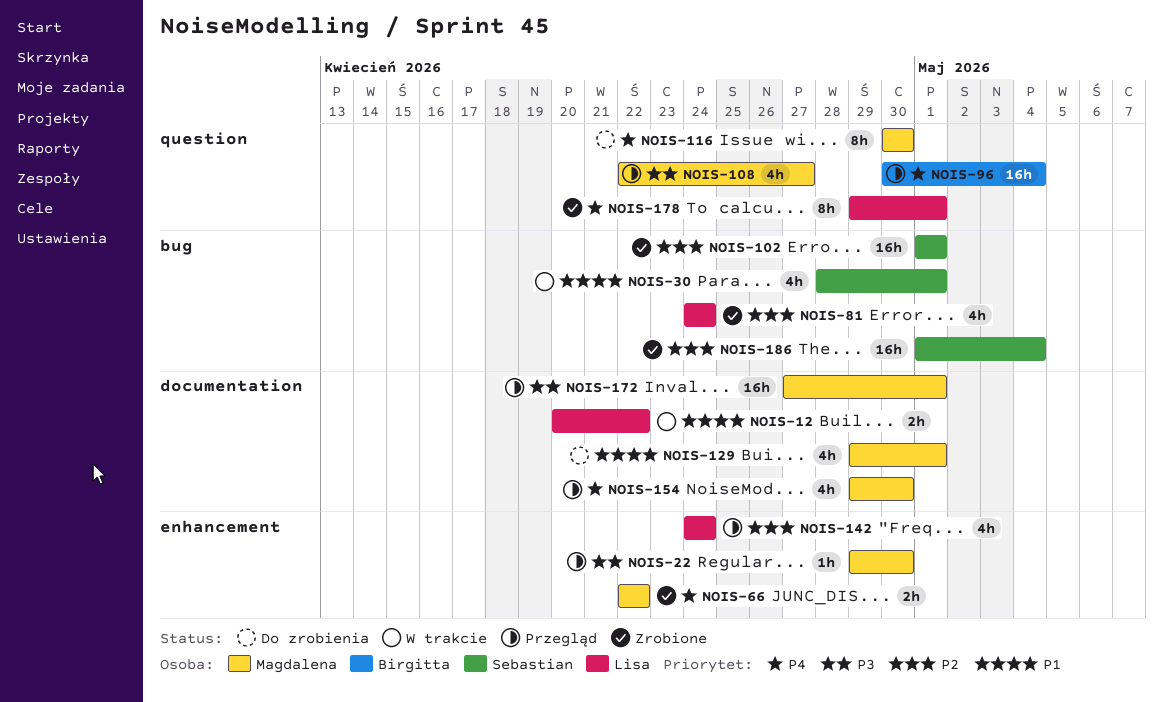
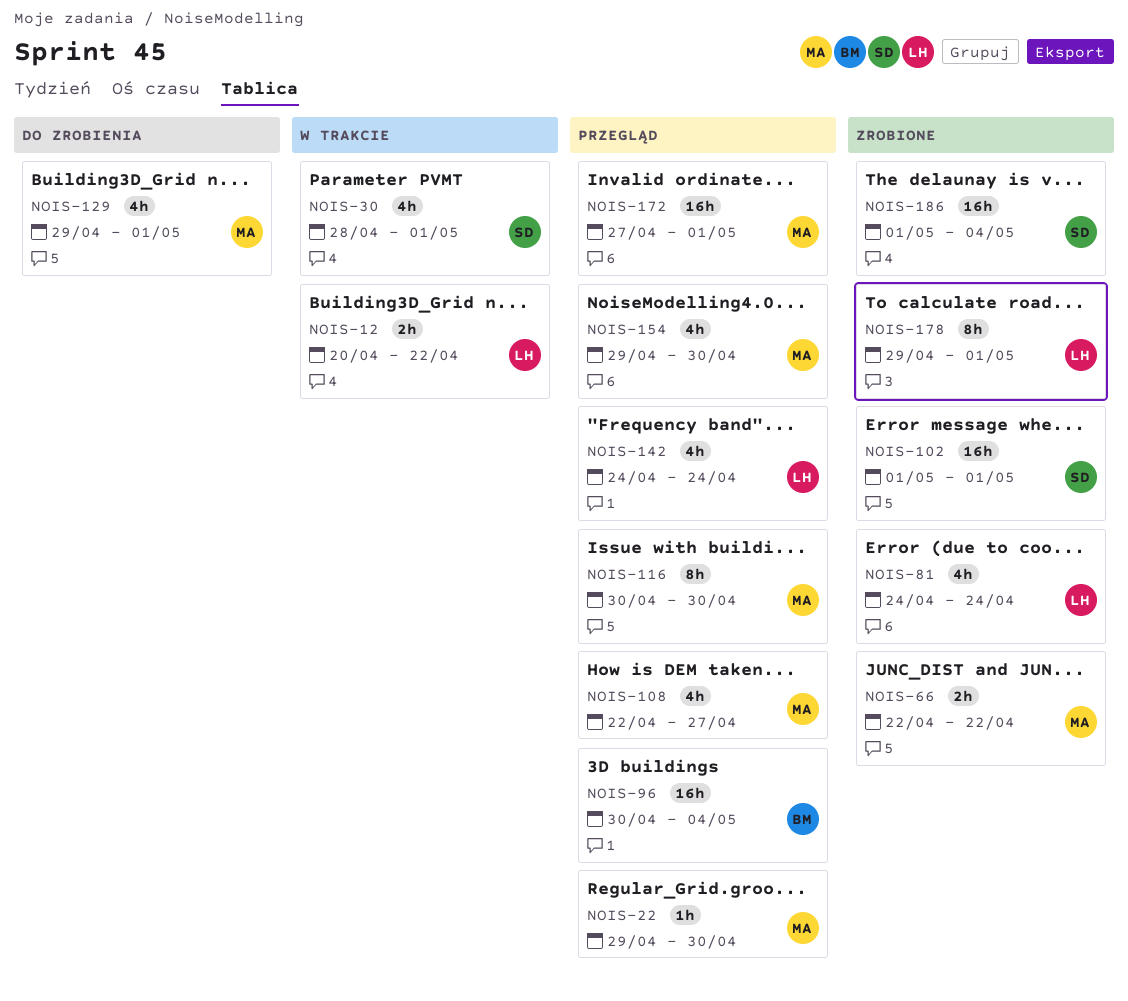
NOIS-116, status: Do zrobienia -> Przegląd

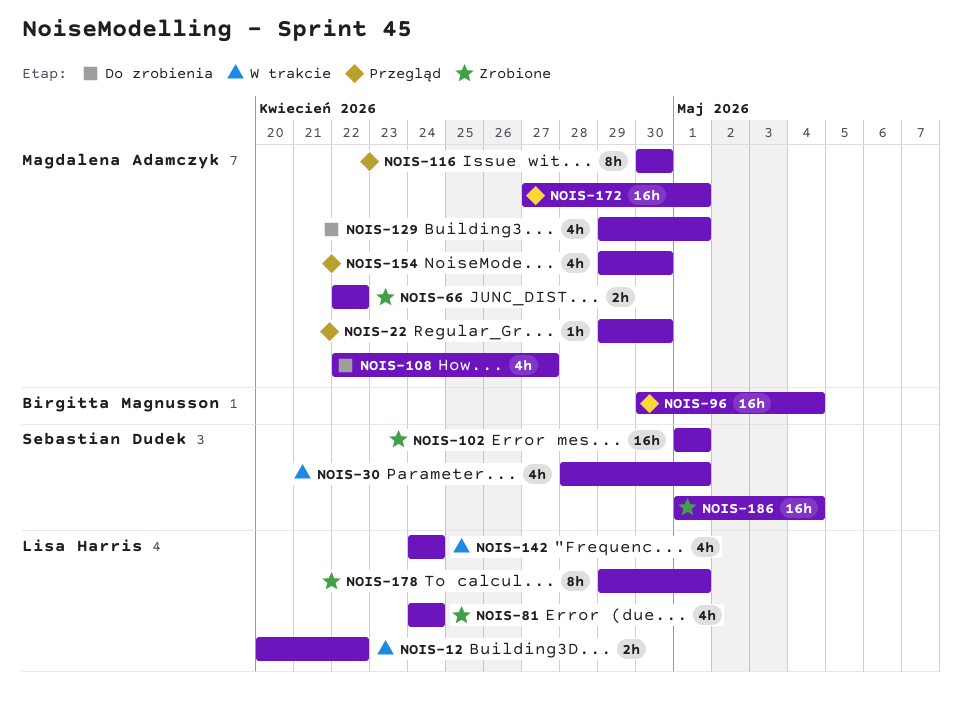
NOIS-108, status: Przegląd -> Do zrobienia
NOIS-142, status: Przegląd -> W trakcie

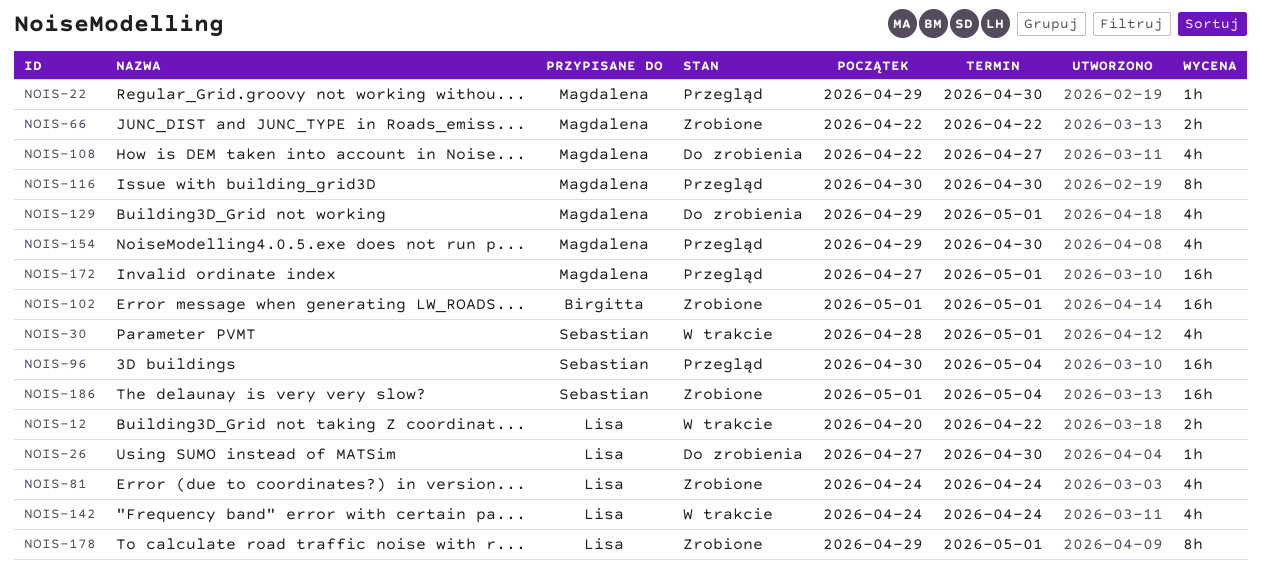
NOIS-26: none -> present
NOIS-96, owner: Birgitta Magnusson -> Sebastian Dudek
NOIS-102, owner: Sebastian Dudek -> Birgitta Magnusson

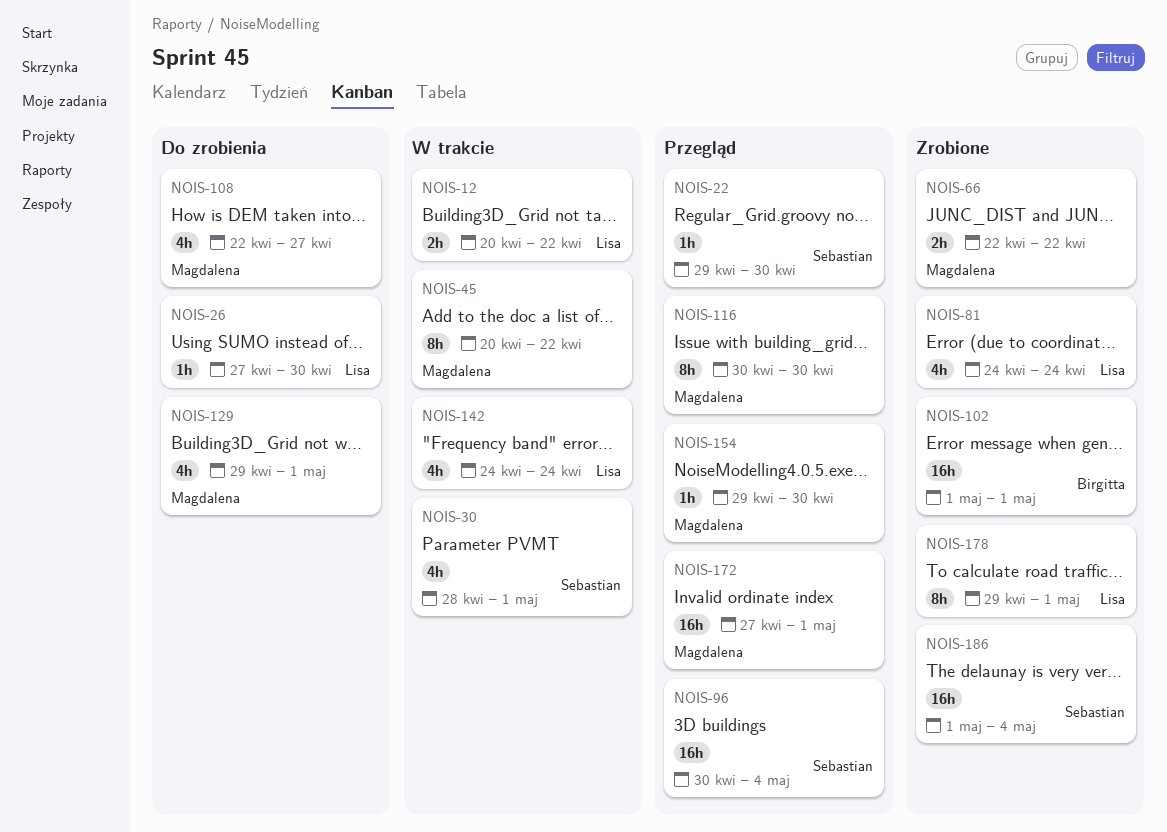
NOIS-22, owner: Magdalena -> Sebastian
NOIS-45: none -> present
NOIS-154, estimate: 4h -> 1h

